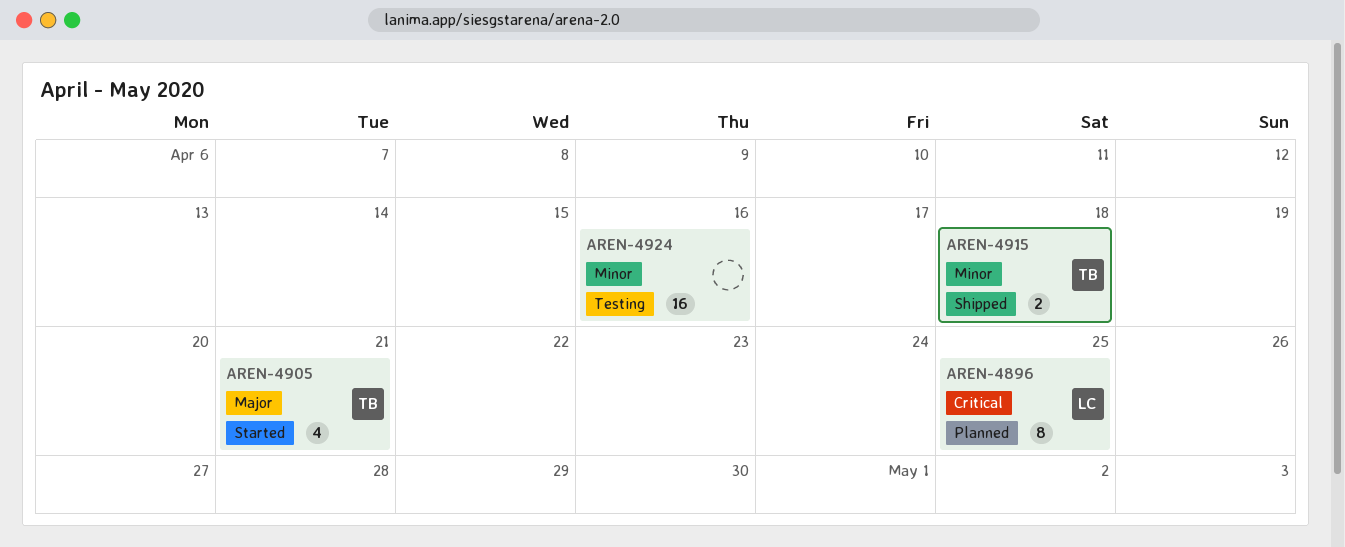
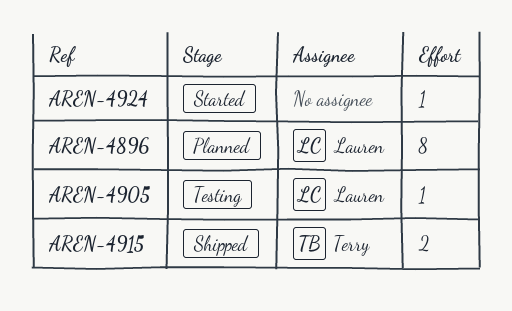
AREN-4905, status: Started -> Testing
AREN-4905, owner: Terry -> Lauren
AREN-4905, estimate: 4 -> 1
AREN-4924, status: Testing -> Started
AREN-4924, estimate: 16 -> 1

